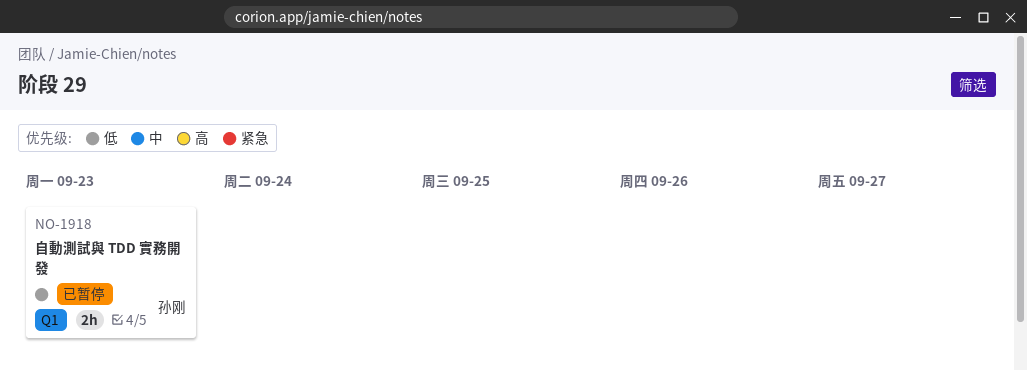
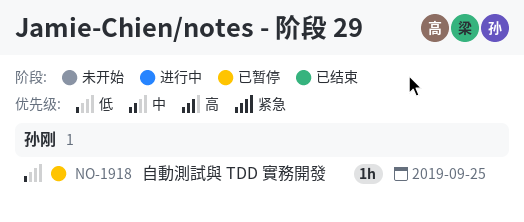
NO-1918, estimate: 2h -> 1h
NO-1918, due: Sep 23 -> Sep 25

